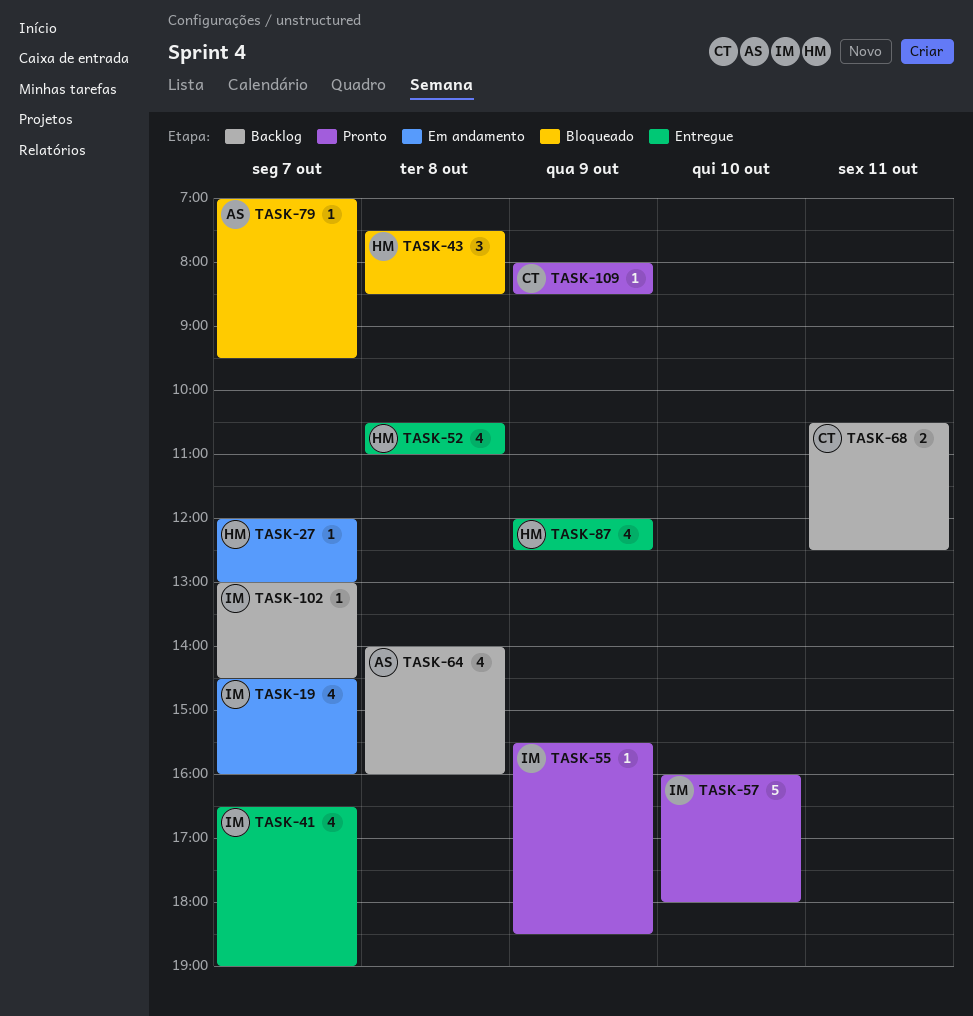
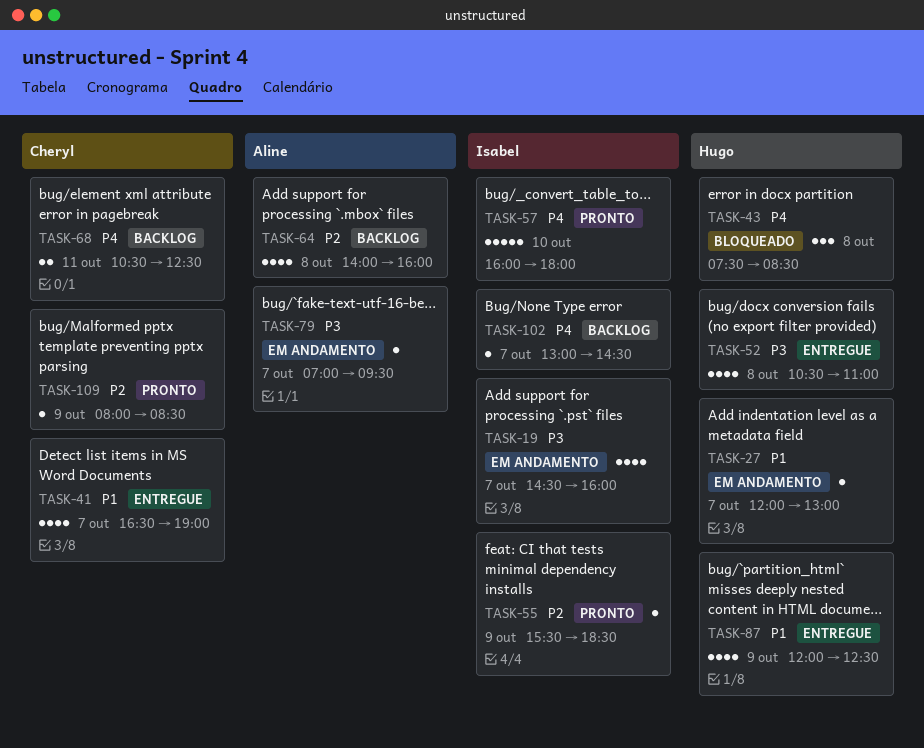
TASK-41, owner: Isabel -> Cheryl
TASK-79, status: Bloqueado -> Em andamento

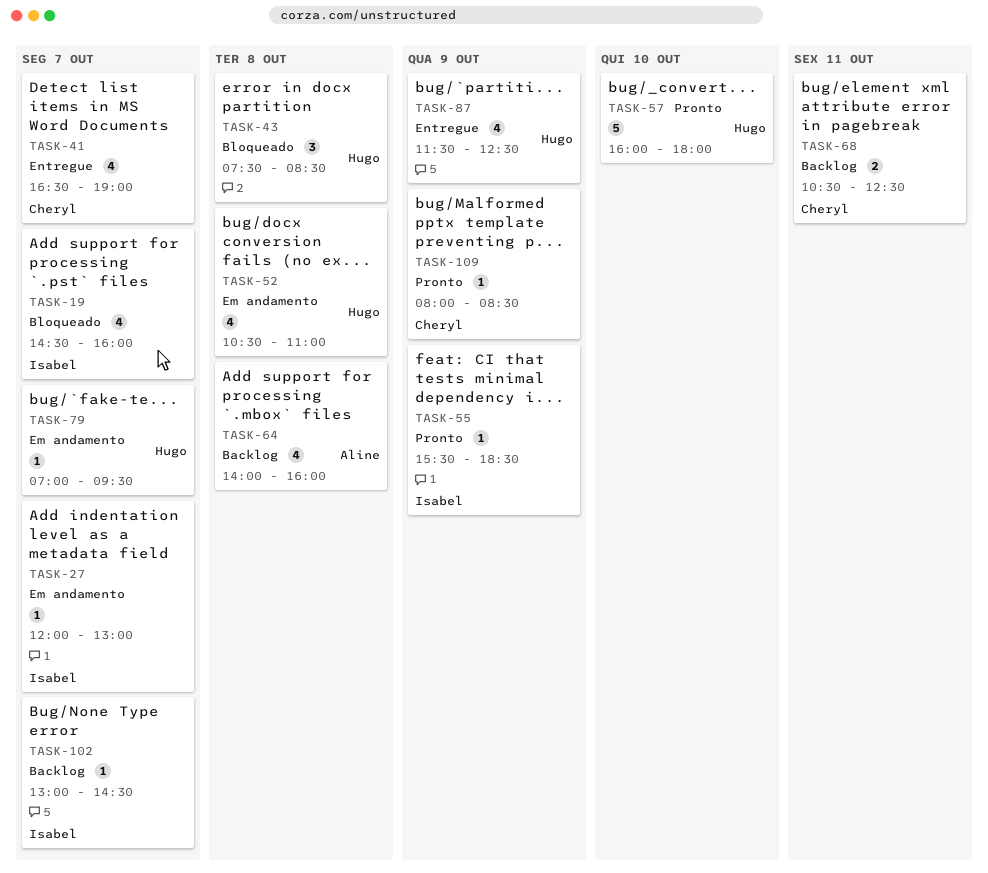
TASK-19, status: Em andamento -> Bloqueado
TASK-27, owner: Hugo -> Isabel
TASK-52, status: Entregue -> Em andamento
TASK-57, owner: Isabel -> Hugo
TASK-79, owner: Aline -> Hugo
TASK-87, begins: 12:00 -> 11:30

